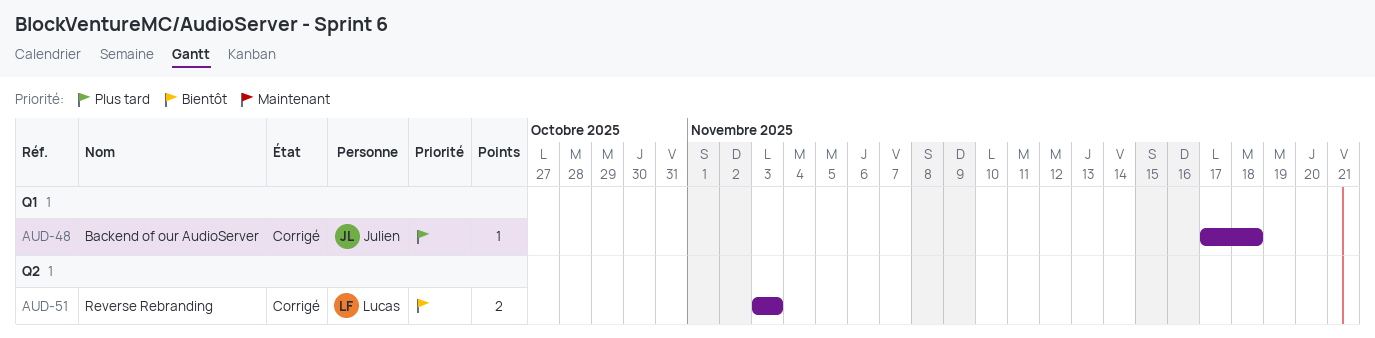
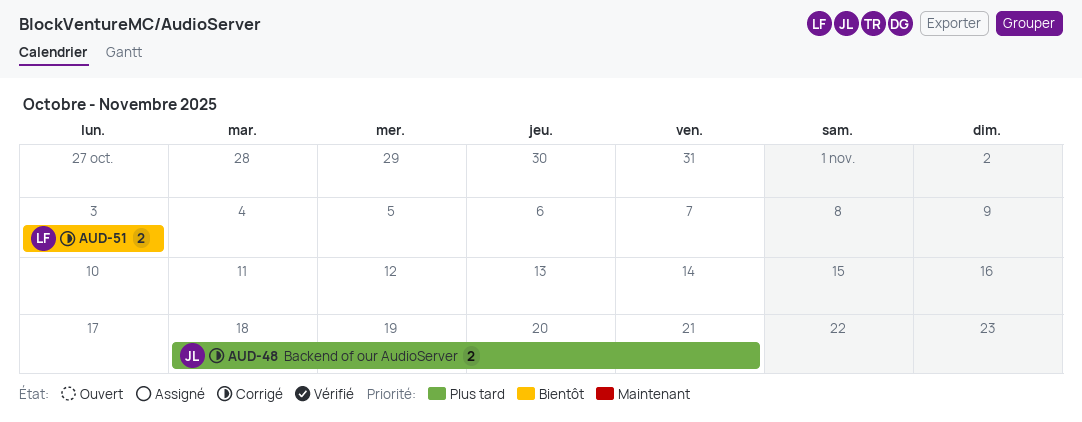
AUD-48, estimate: 1 -> 2
AUD-48, start: Nov 17 -> Nov 18
AUD-48, due: Nov 18 -> Nov 21

